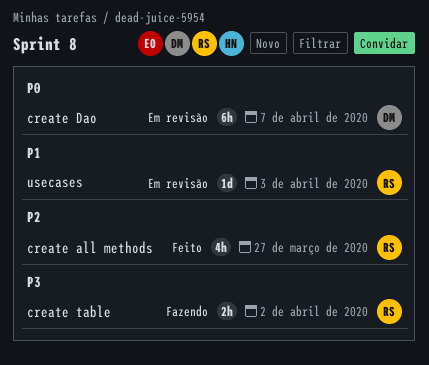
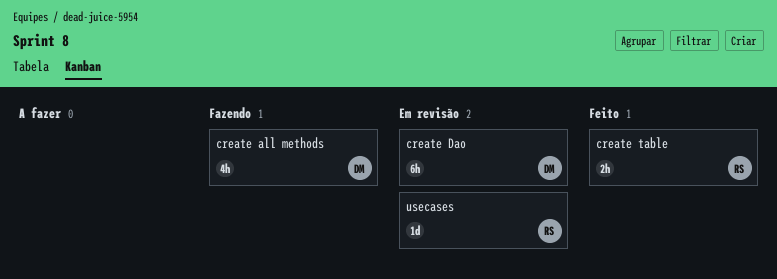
create all methods, status: Feito -> Fazendo
create all methods, owner: RS -> DM
create table, status: Fazendo -> Feito

